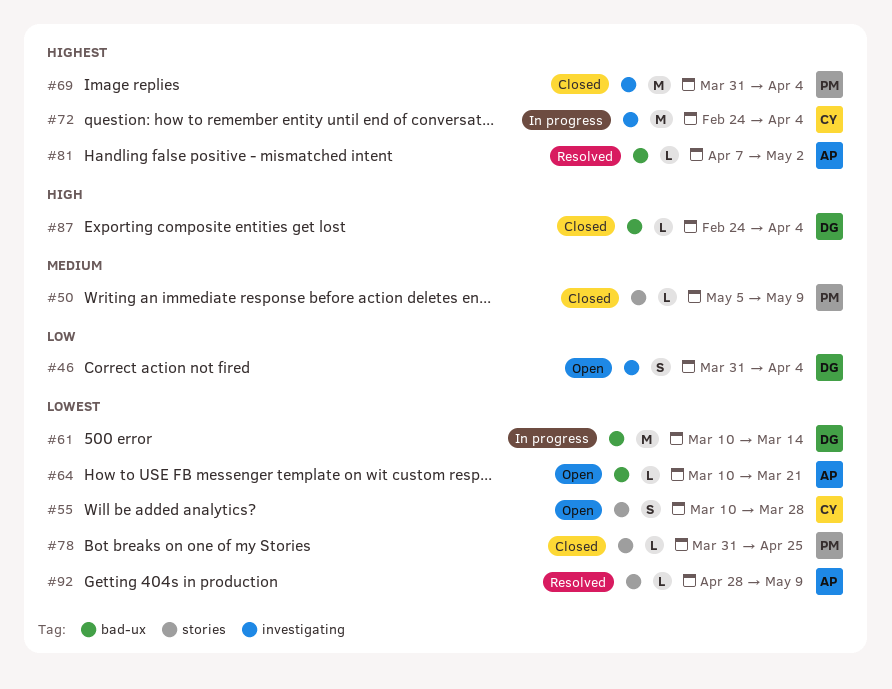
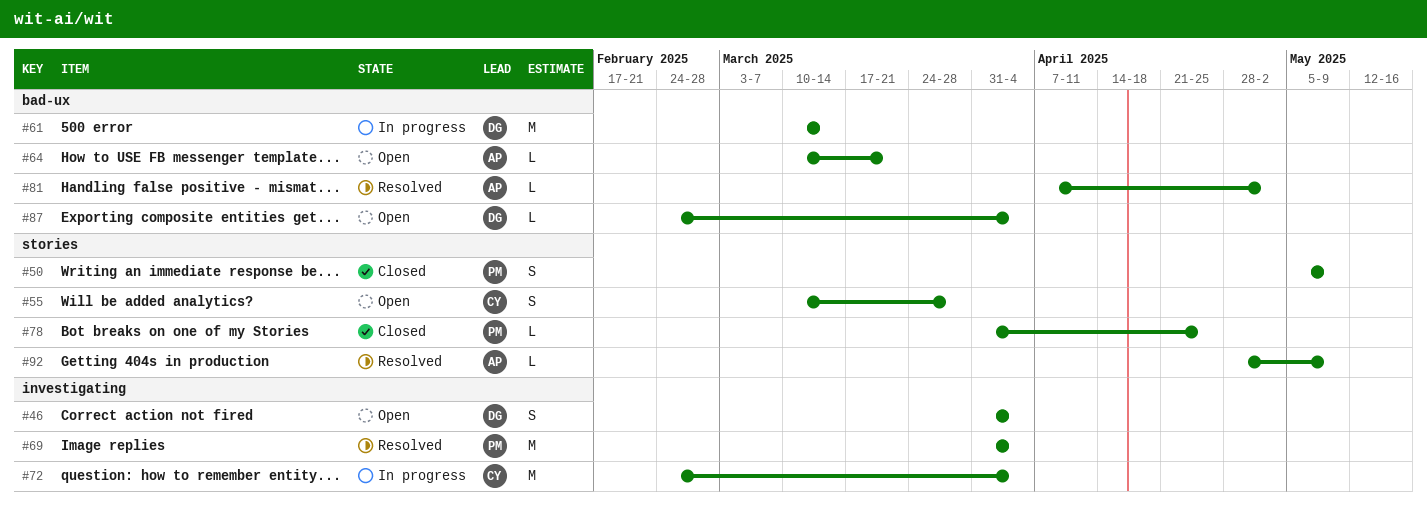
#50, estimate: L -> S
#69, status: Closed -> Resolved
#87, status: Closed -> Open

